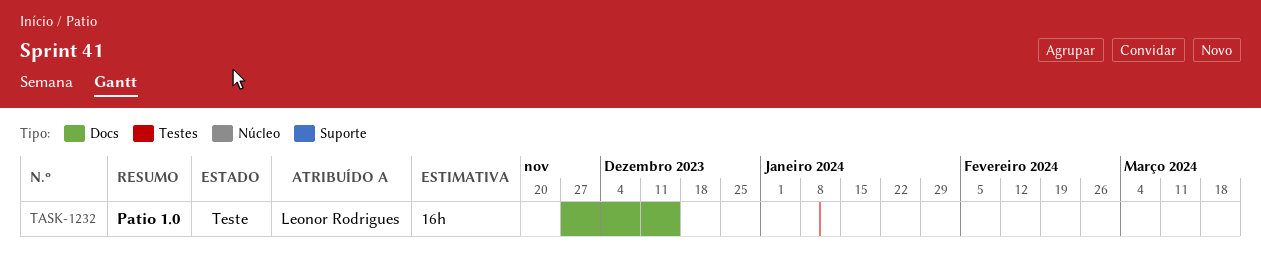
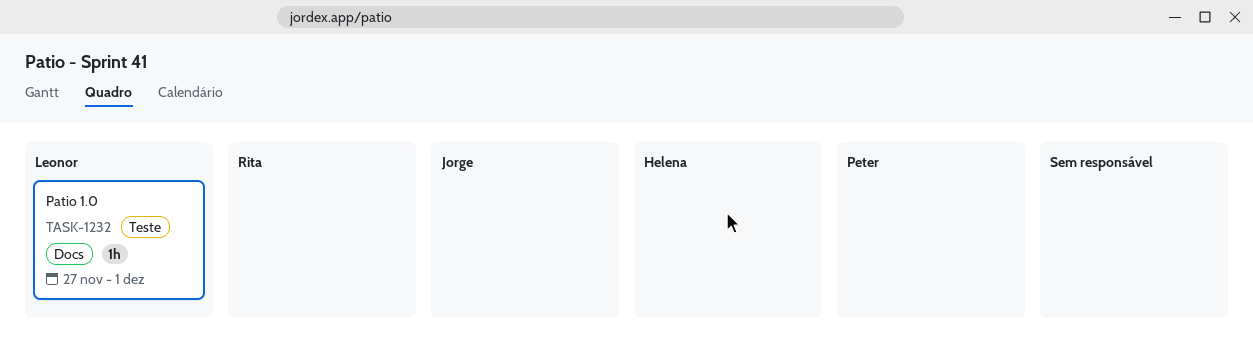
TASK-1232, estimate: 16h -> 1h
TASK-1232, due: Dec 15 -> Dec 1

